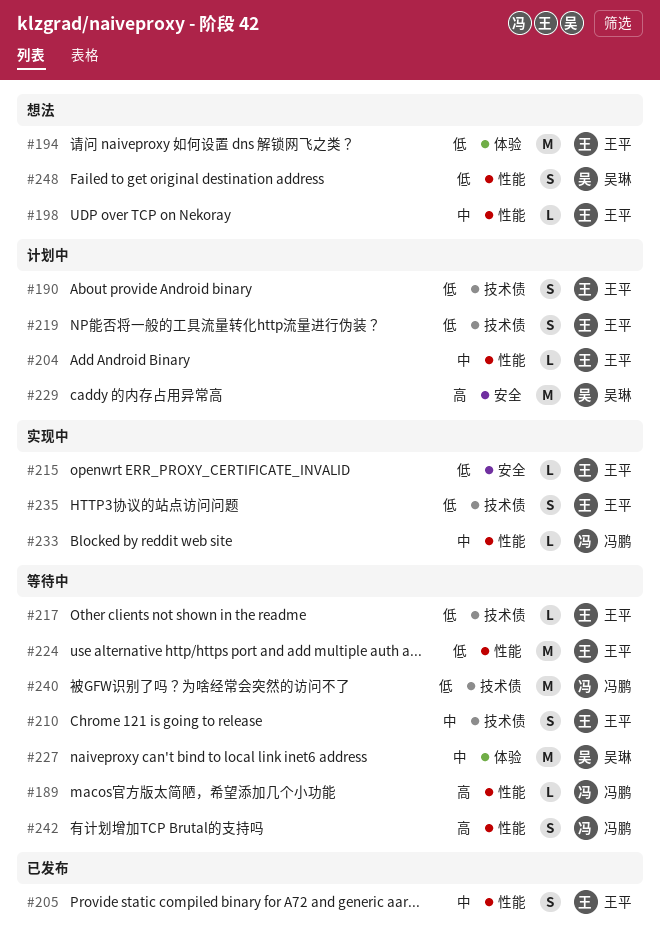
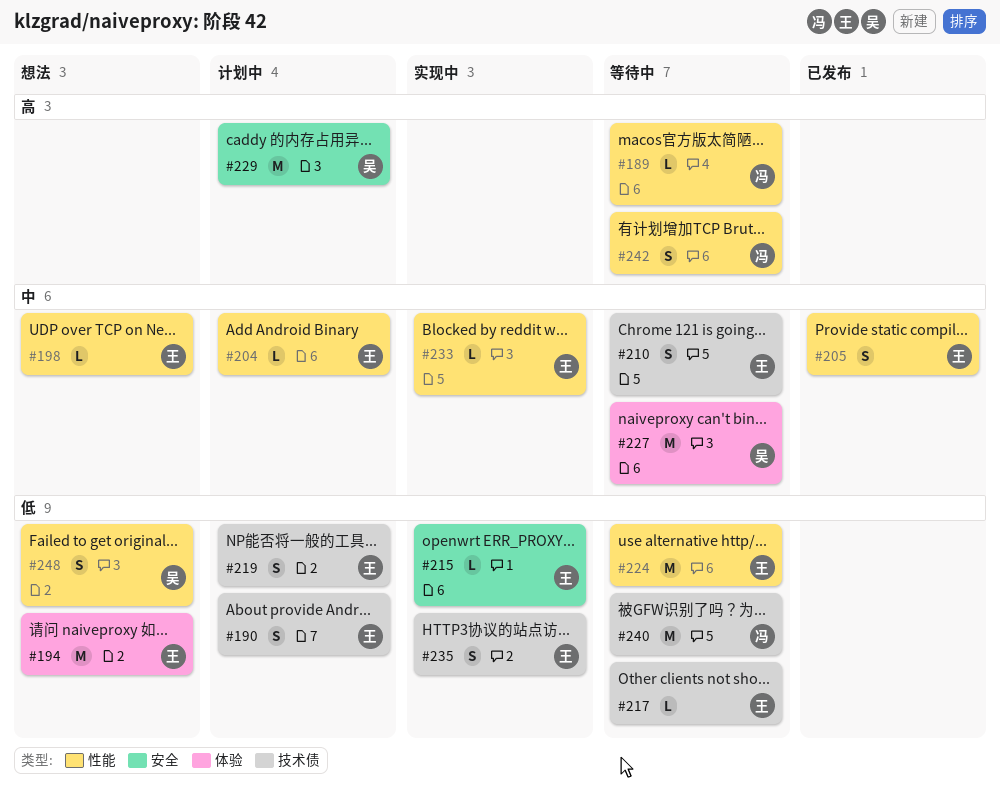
#233, owner: 冯鹏 -> 王平

